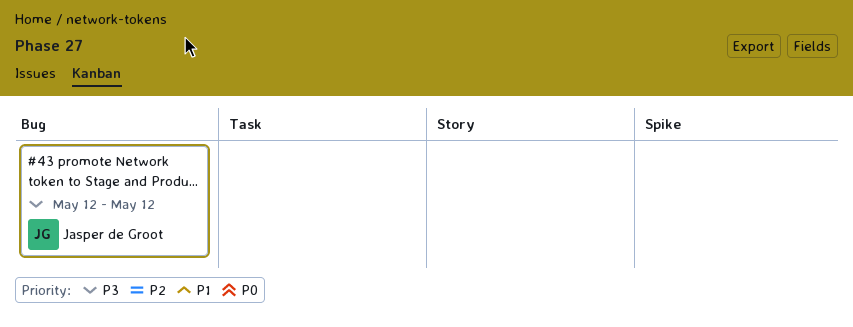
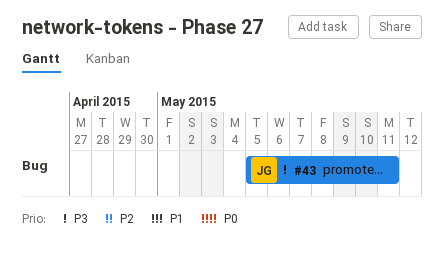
#43, start: May 12 -> May 5
#43, due: May 12 -> May 11

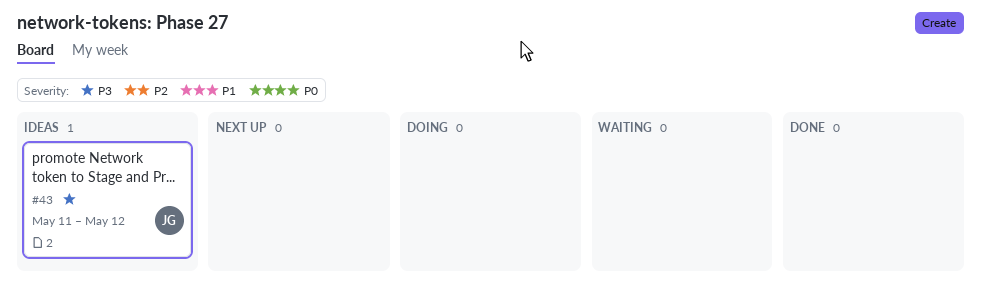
#43, start: May 5 -> May 11
#43, due: May 11 -> May 12

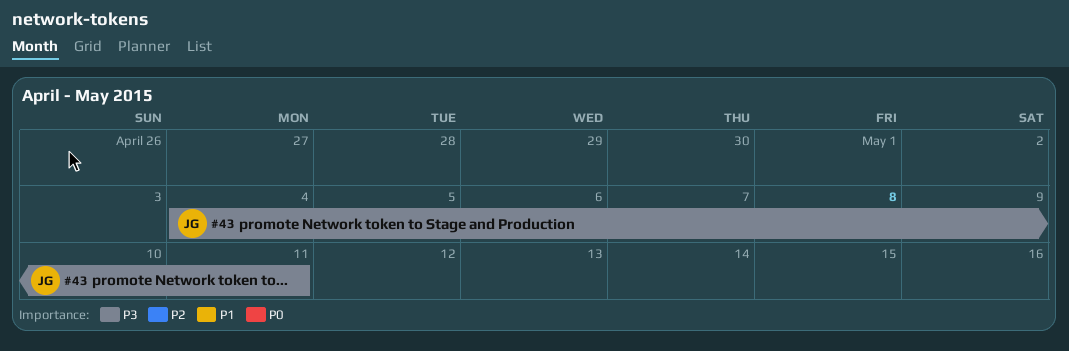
#43, start: May 11 -> May 4
#43, due: May 12 -> May 11

